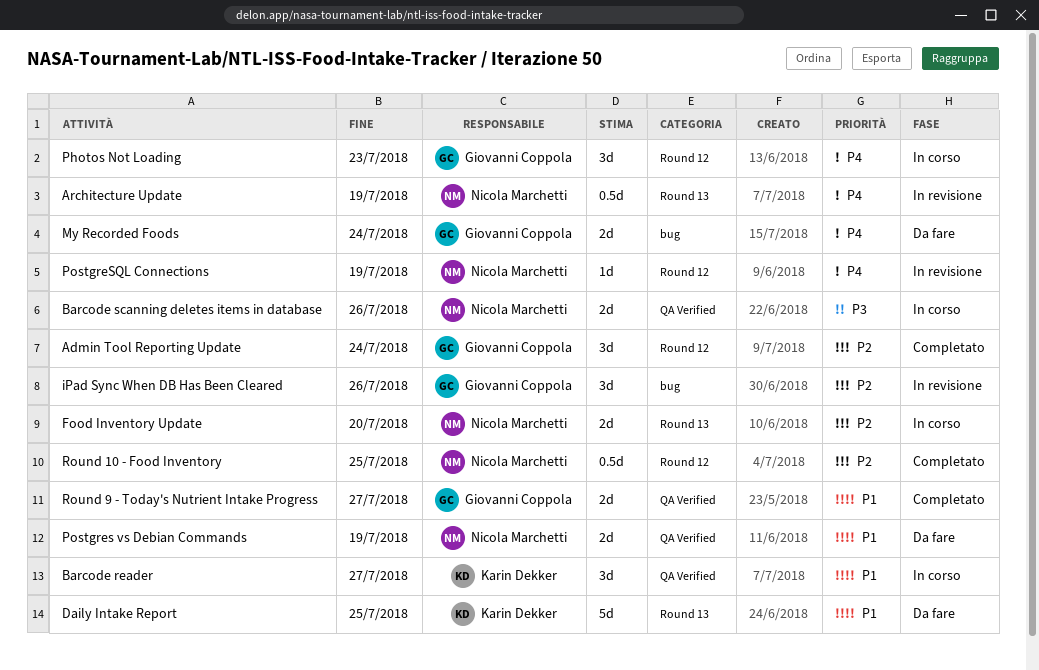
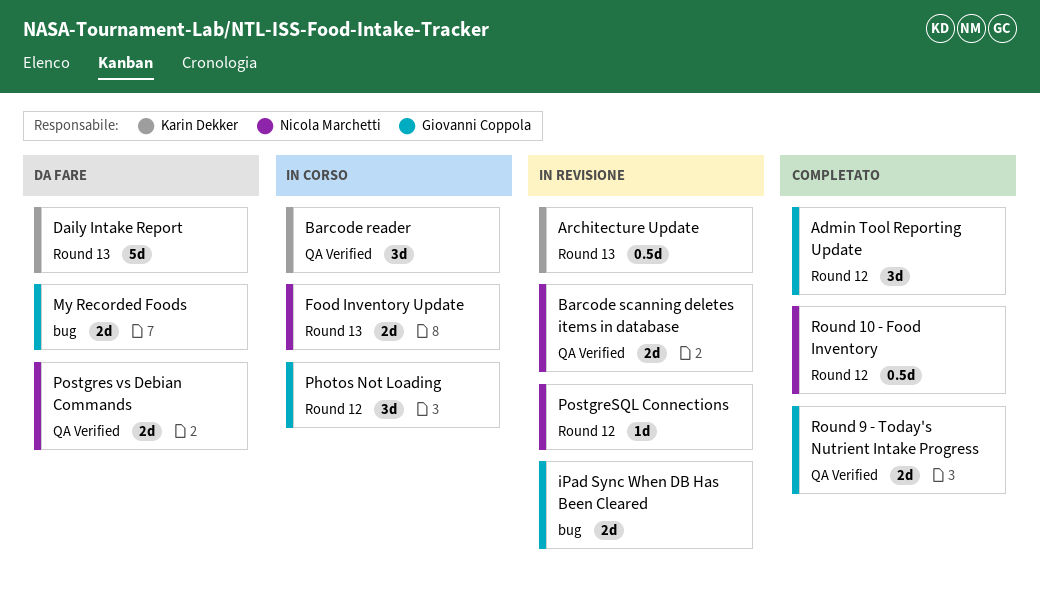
Architecture Update, owner: Nicola Marchetti -> Karin Dekker
Barcode scanning deletes items in database, status: In corso -> In revisione
iPad Sync When DB Has Been Cleared, estimate: 3d -> 2d

